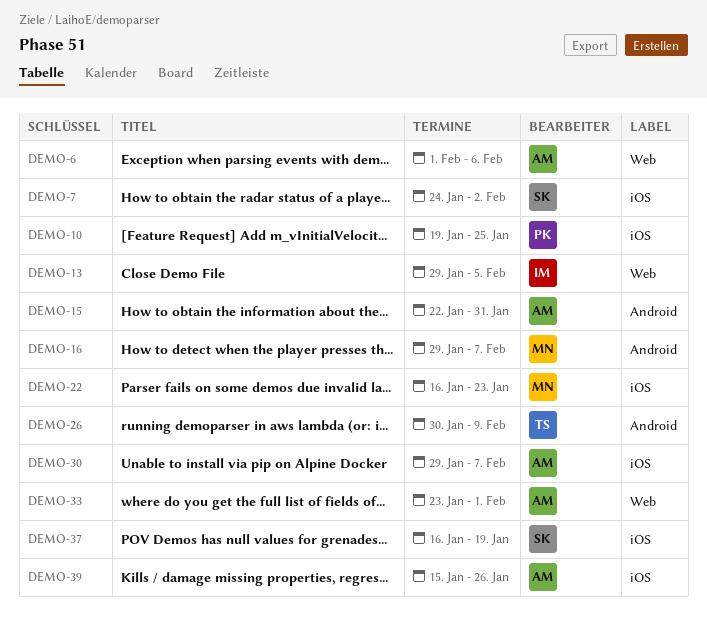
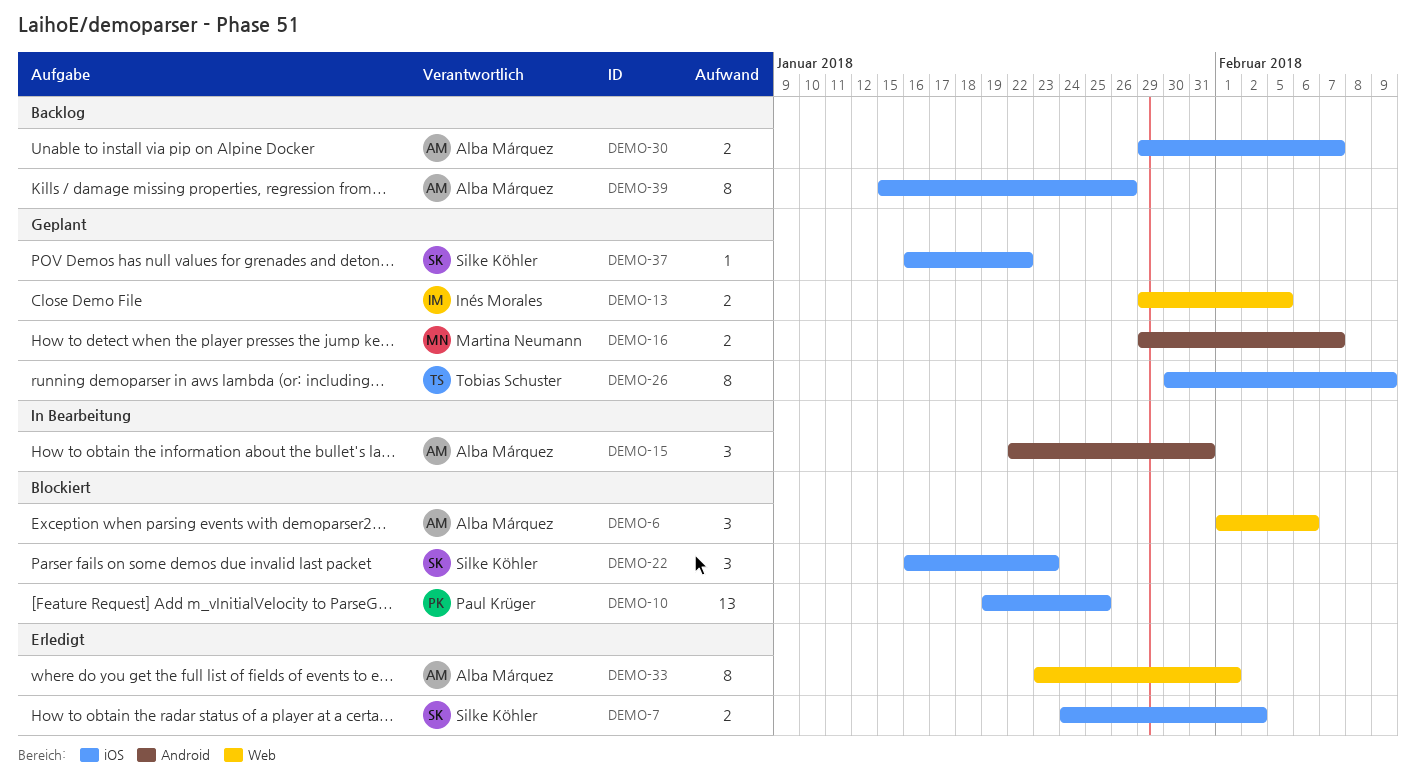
DEMO-22, owner: Martina Neumann -> Silke Köhler
DEMO-26, label: Android -> iOS
DEMO-37, due: Jan 19 -> Jan 22

